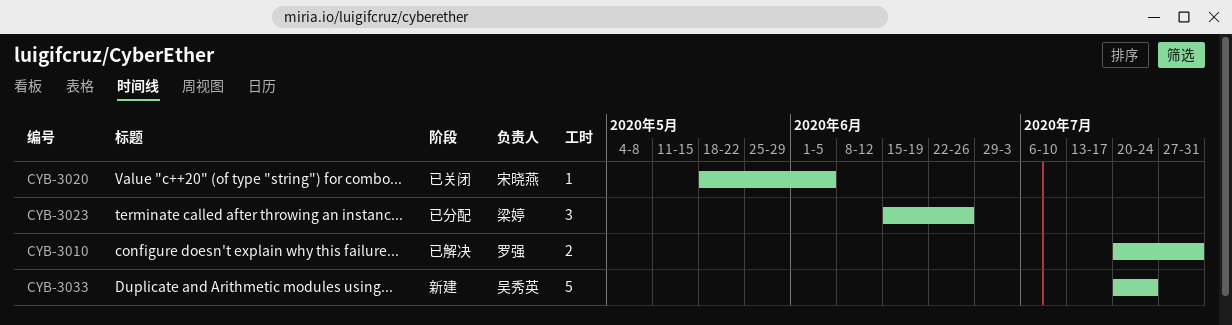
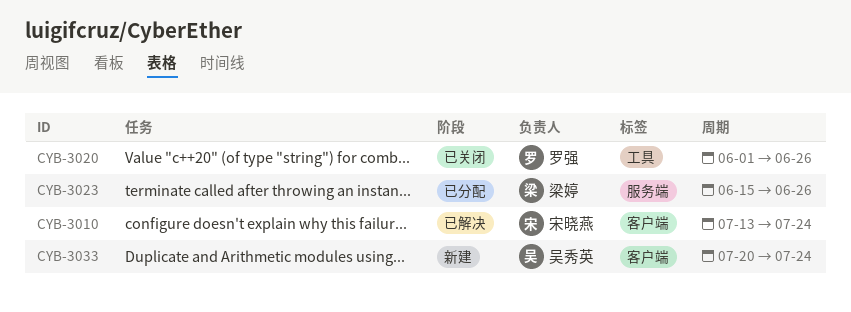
CYB-3010, owner: 罗强 -> 宋晓燕
CYB-3010, start: Jul 20 -> Jul 13
CYB-3010, due: Jul 31 -> Jul 24
CYB-3020, owner: 宋晓燕 -> 罗强
CYB-3020, start: May 18 -> Jun 1
CYB-3020, due: Jun 5 -> Jun 26

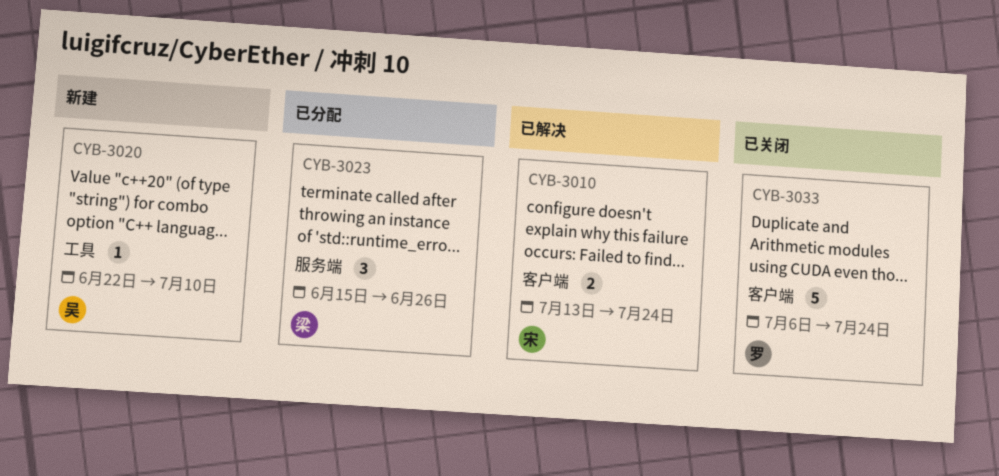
CYB-3020, status: 已关闭 -> 新建
CYB-3020, owner: 罗强 -> 吴秀英
CYB-3020, start: Jun 1 -> Jun 22
CYB-3020, due: Jun 26 -> Jul 10
CYB-3033, status: 新建 -> 已关闭
CYB-3033, owner: 吴秀英 -> 罗强
CYB-3033, start: Jul 20 -> Jul 6

